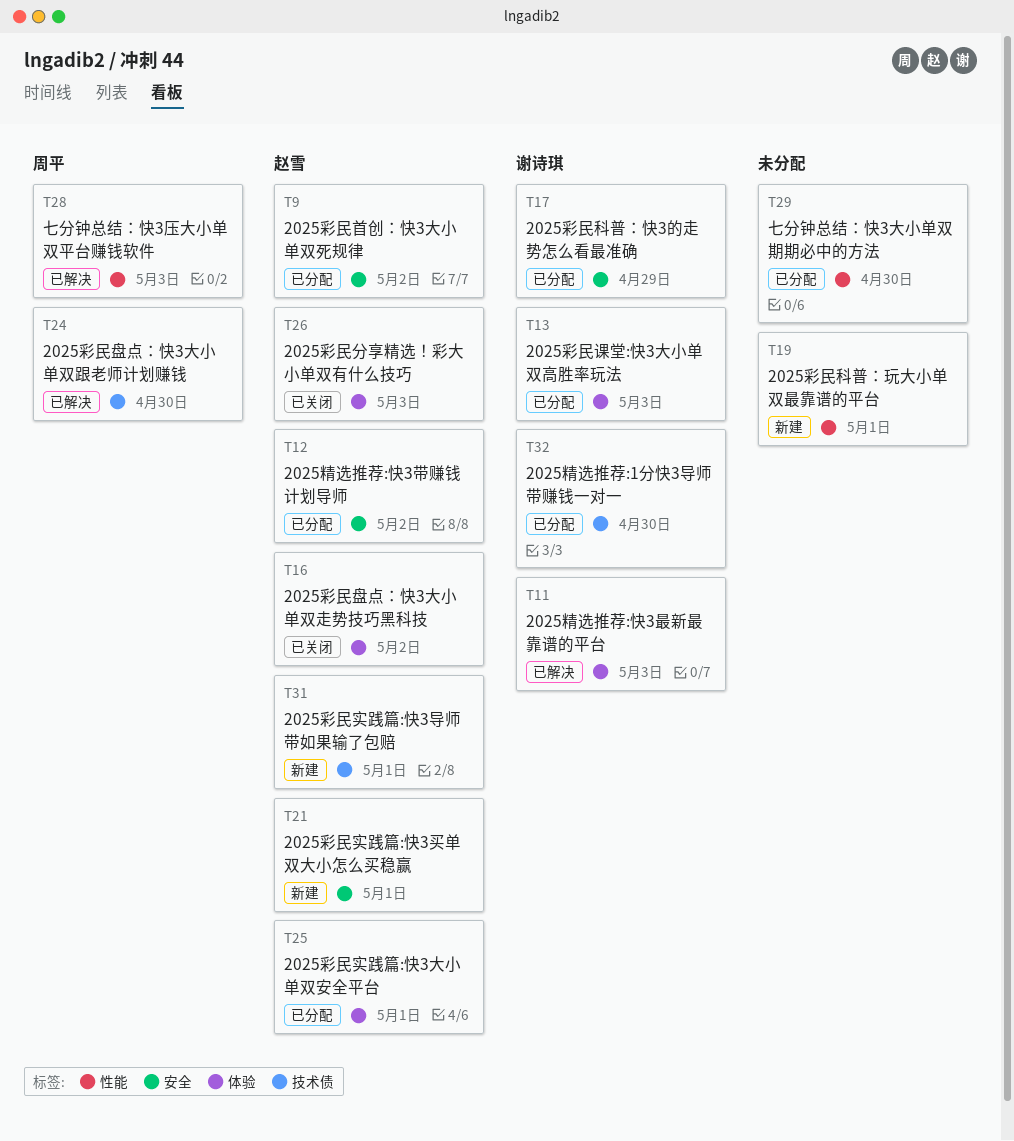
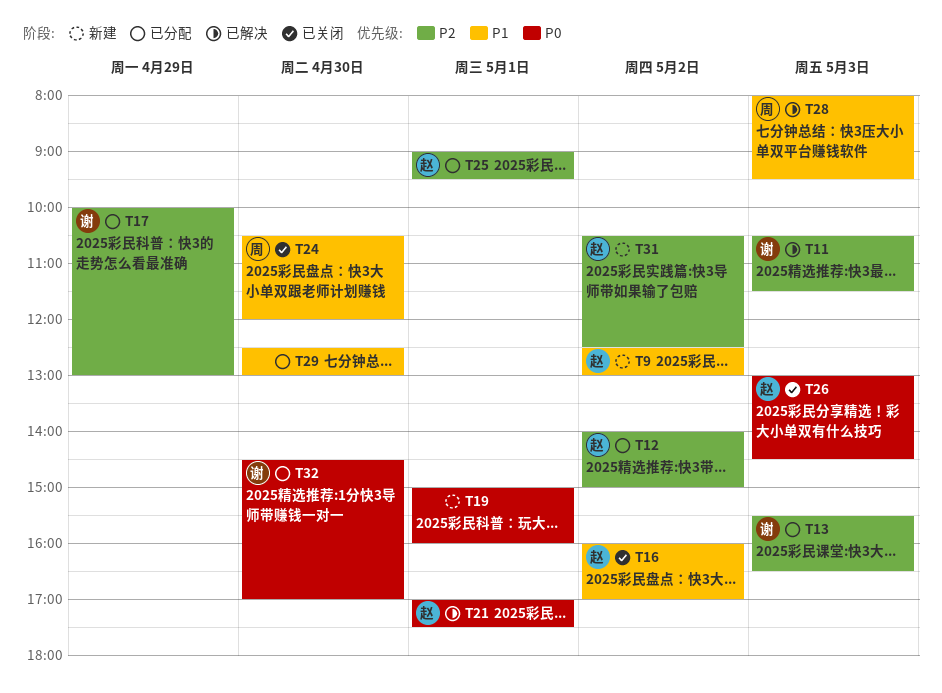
T9, status: 已分配 -> 新建
T21, status: 新建 -> 已解决
T24, status: 已解决 -> 已关闭
T31, day: May 1 -> May 2

